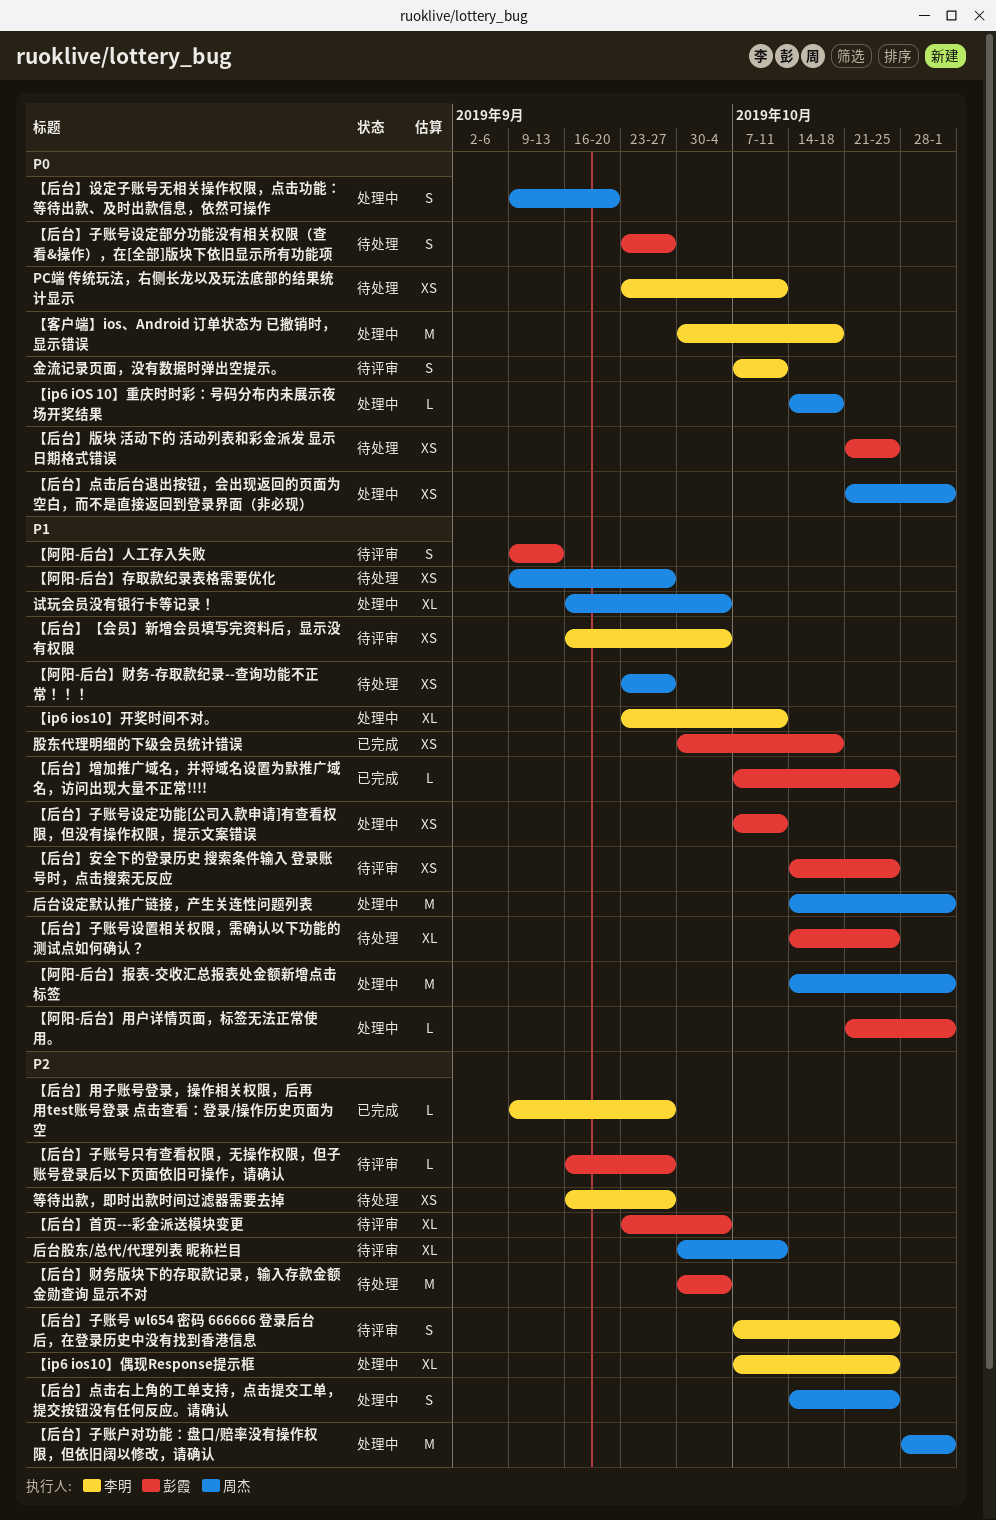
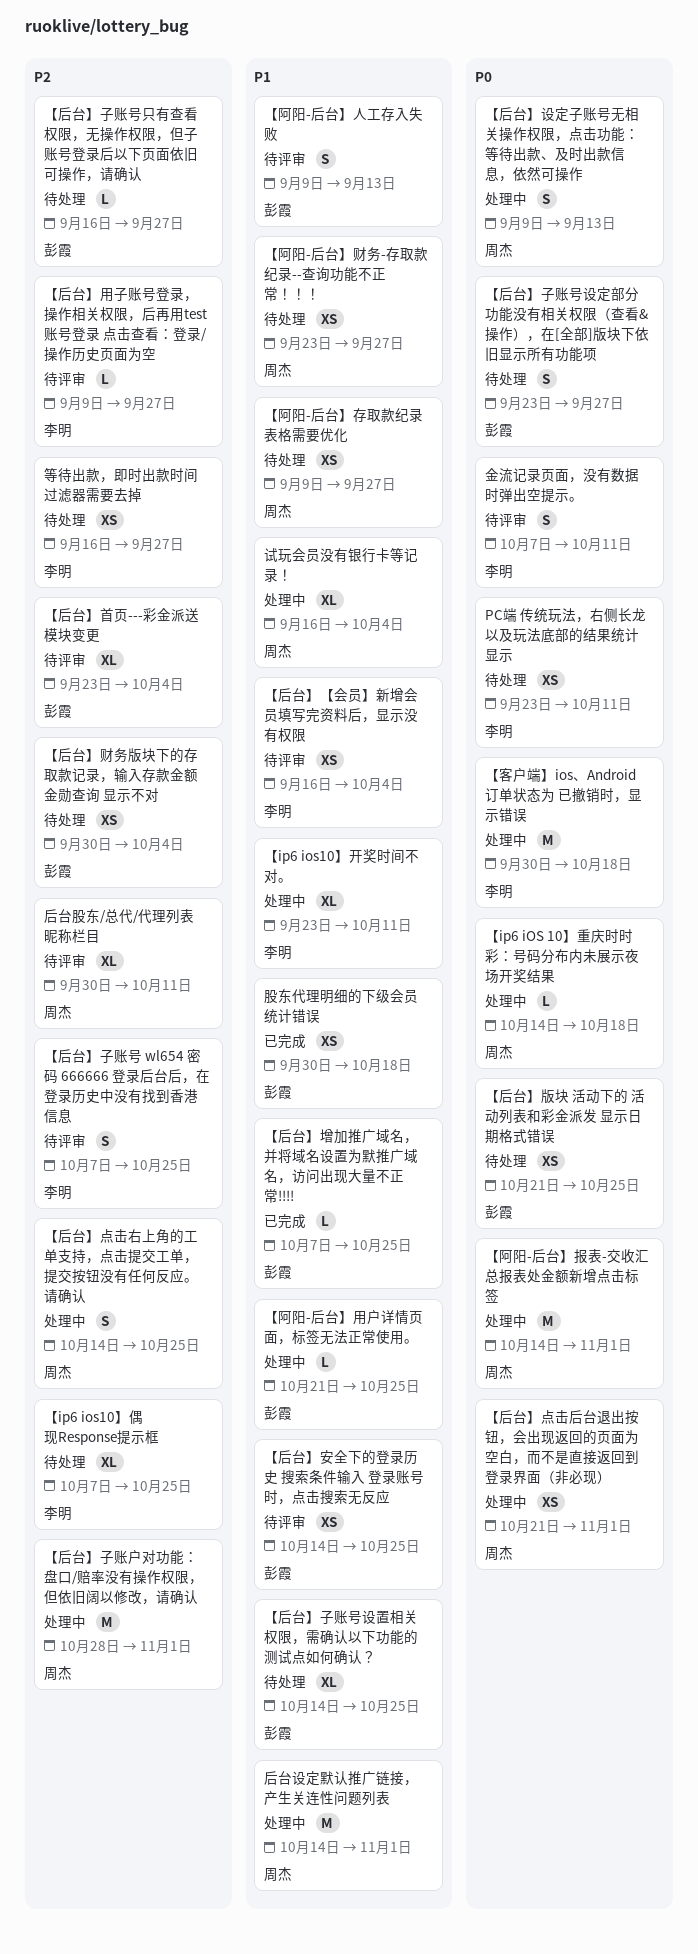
【ip6 ios10】偶现Response提示框, status: 处理中 -> 待处理
【后台】子账号只有查看权限，无操作权限，但子账号登录后以下页面依旧可操作，请确认, status: 待评审 -> 待处理
【后台】子账号设定功能[公司入款申请]有查看权限，但没有操作权限，提示文案错误: present -> none
【后台】用子账号登录，操作相关权限，后再用test账号登录 点击查看：登录/操作历史页面为空, status: 已完成 -> 待评审
【后台】设定子账号无相关操作权限，点击功能：等待出款、及时出款信息，依然可操作, due: Sep 20 -> Sep 13
【后台】财务版块下的存取款记录，输入存款金额金勋查询 显示不对, estimate: M -> XS
【阿阳-后台】报表-交收汇总报表处金额新增点击标签, priority: P1 -> P0
【阿阳-后台】用户详情页面，标签无法正常使用。, due: Nov 1 -> Oct 25

